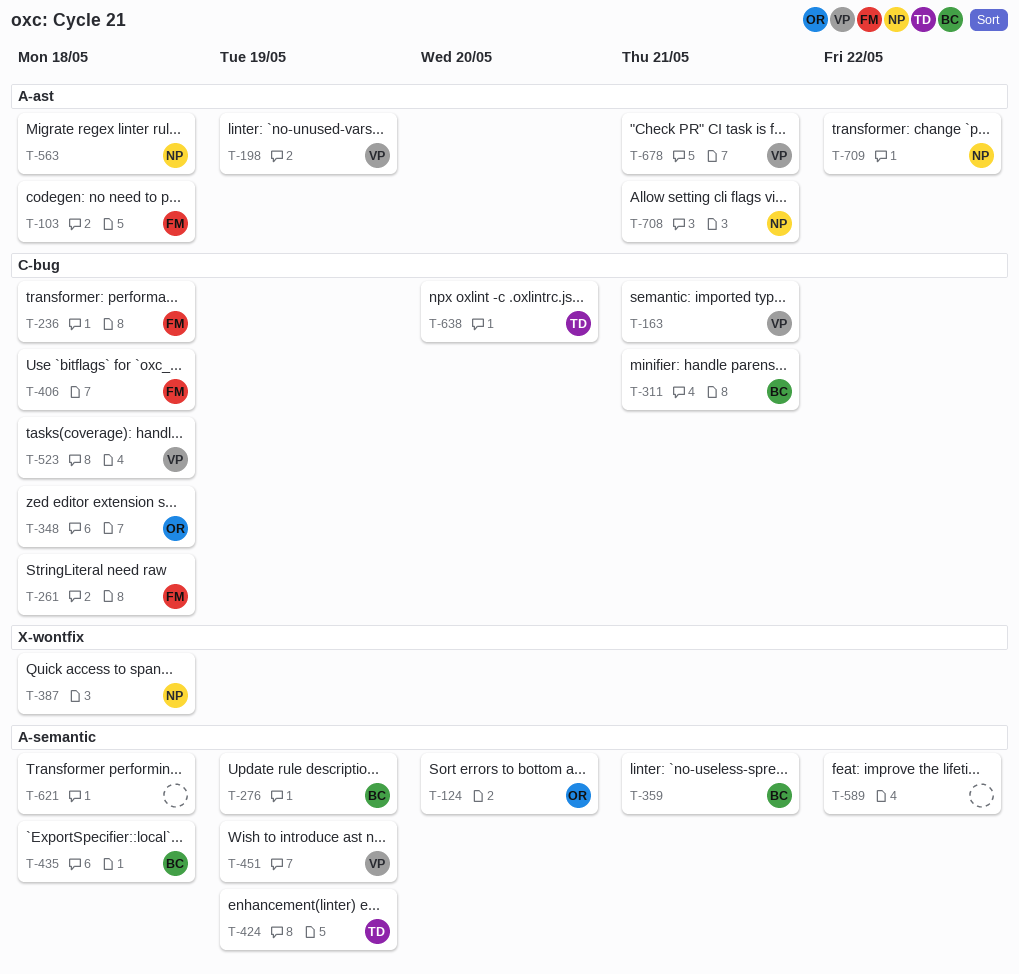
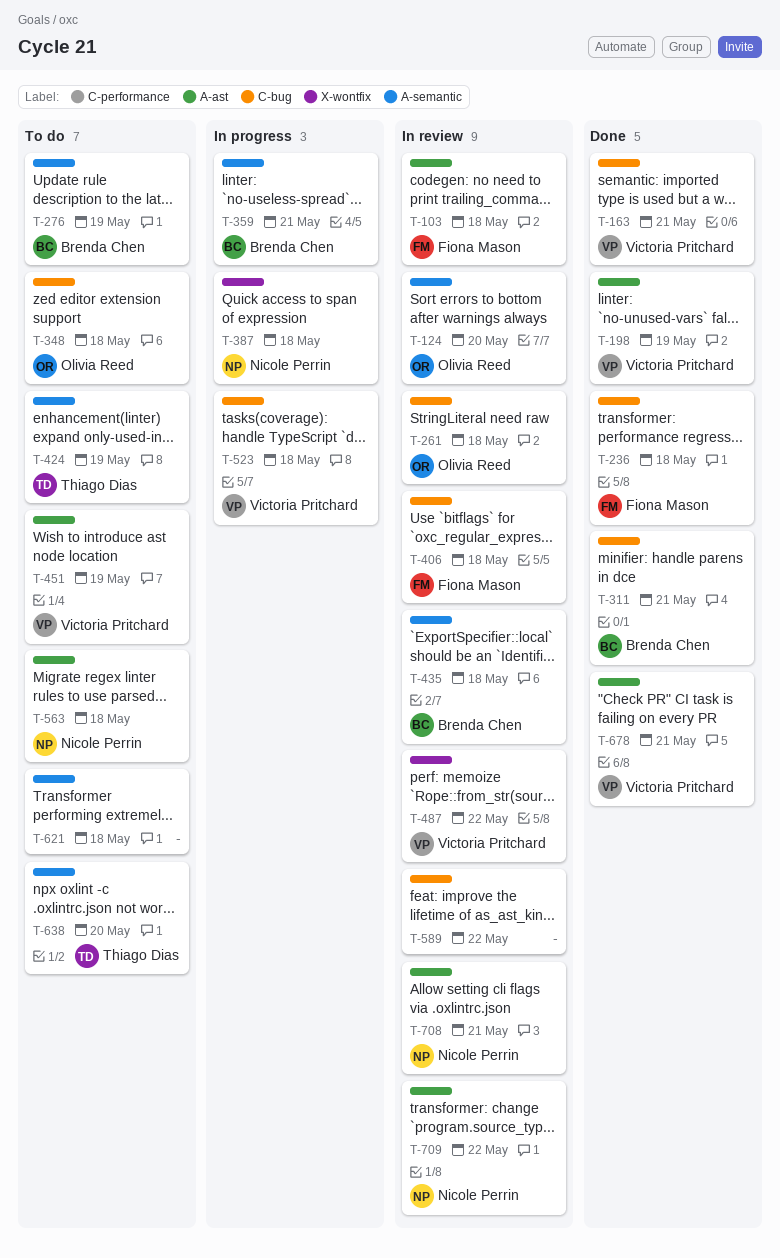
T-261, owner: Fiona Mason -> Olivia Reed
T-451, label: A-semantic -> A-ast
T-487: none -> present
T-589, label: A-semantic -> C-bug
T-638, label: C-bug -> A-semantic

